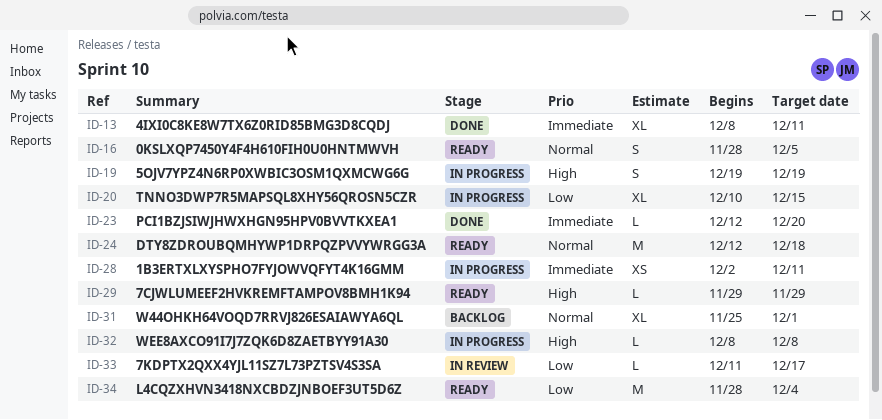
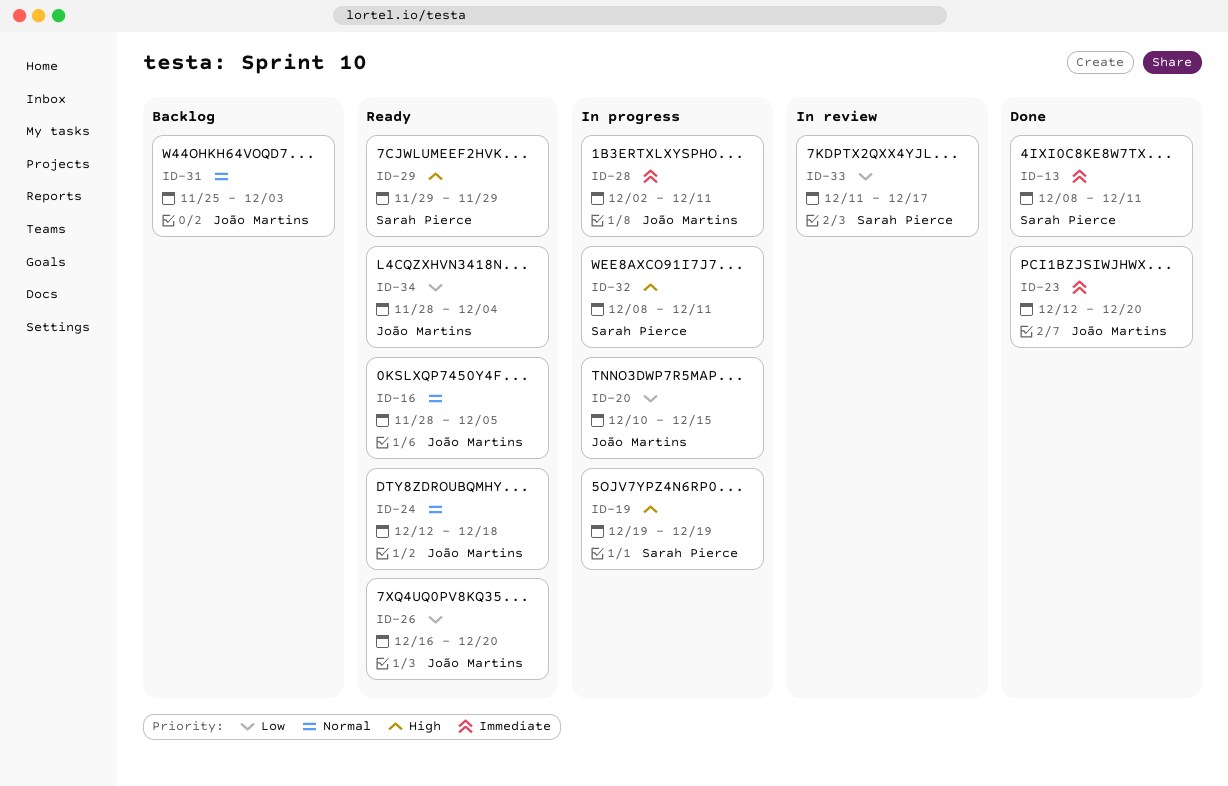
ID-26: none -> present
ID-31, due: Dec 1 -> Dec 3
ID-32, due: Dec 8 -> Dec 11

